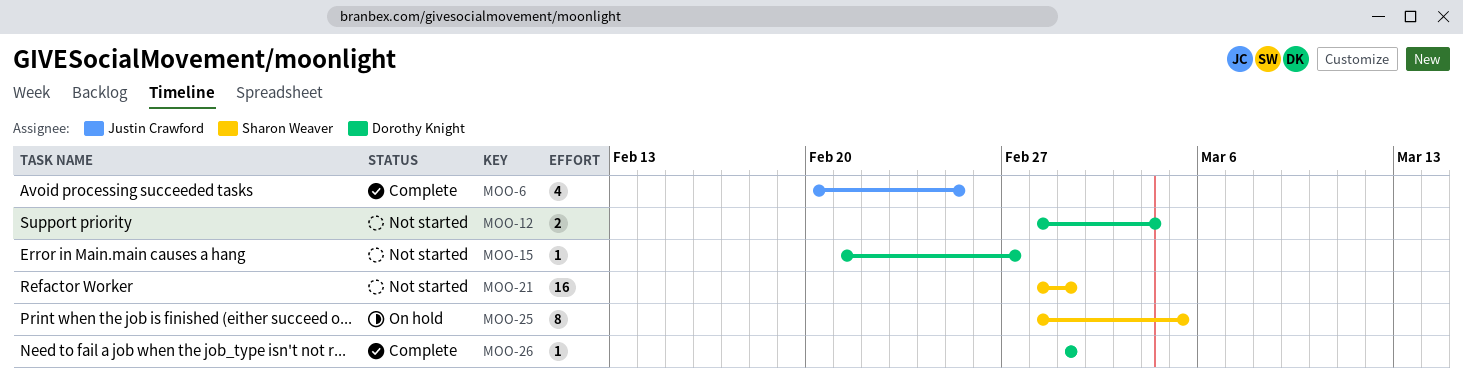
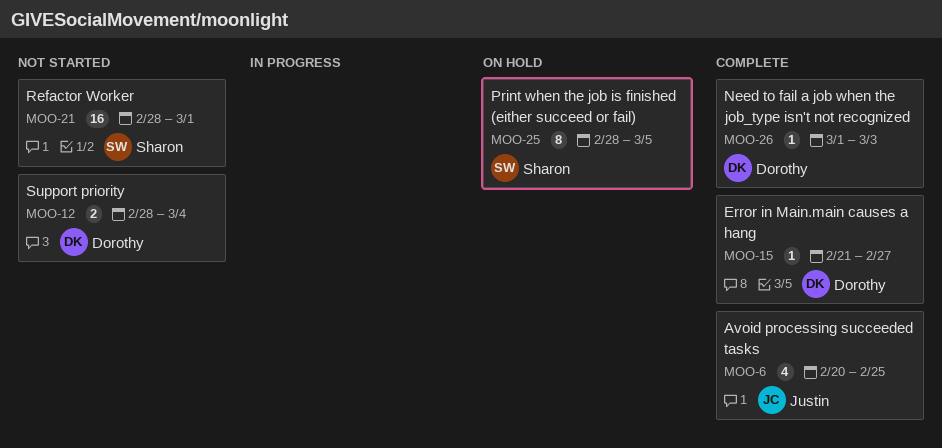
MOO-15, status: Not started -> Complete
MOO-26, due: Mar 1 -> Mar 3

